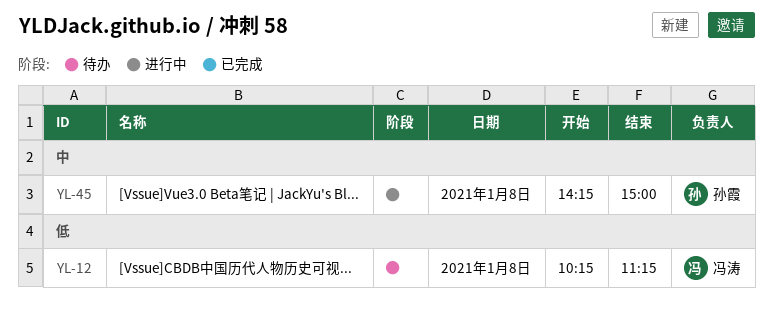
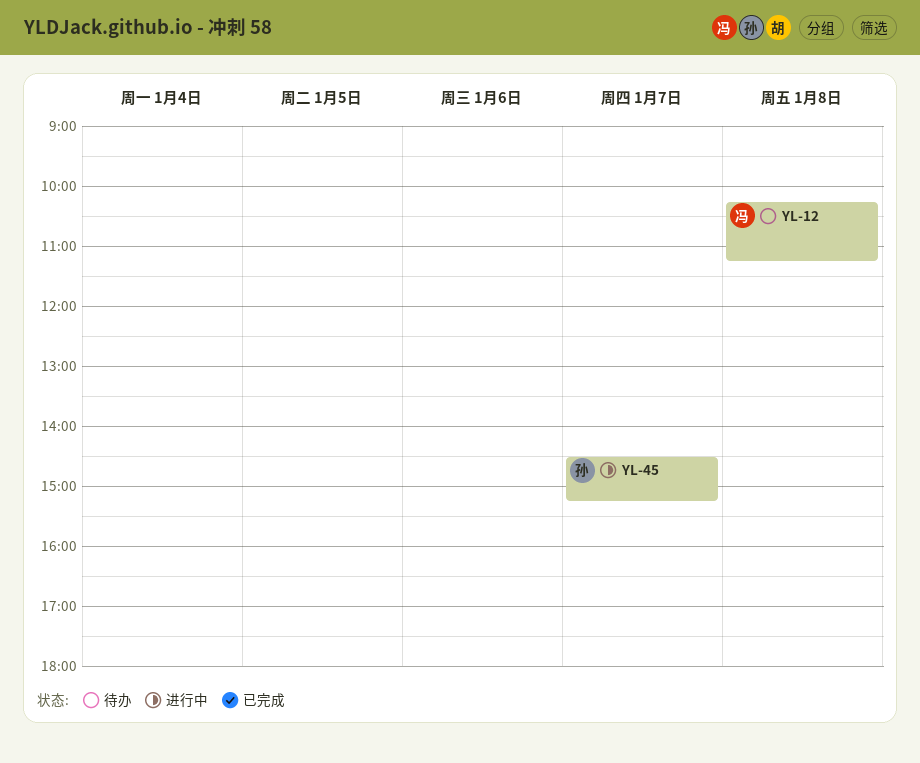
YL-45, day: Jan 8 -> Jan 7
YL-45, begins: 14:15 -> 14:30
YL-45, ends: 15:00 -> 15:15

